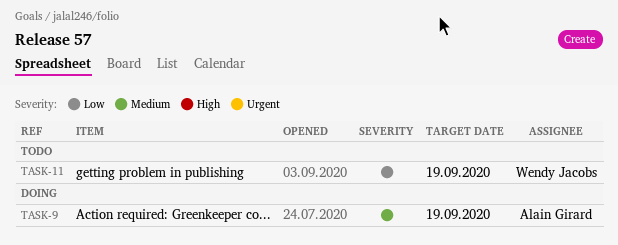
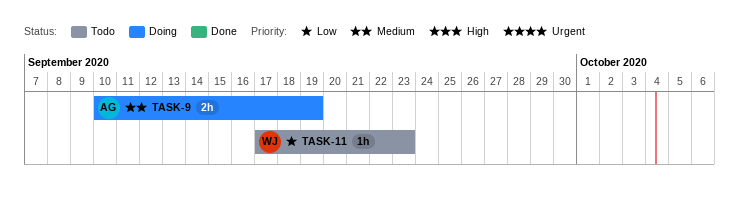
TASK-11, due: Sep 19 -> Sep 23

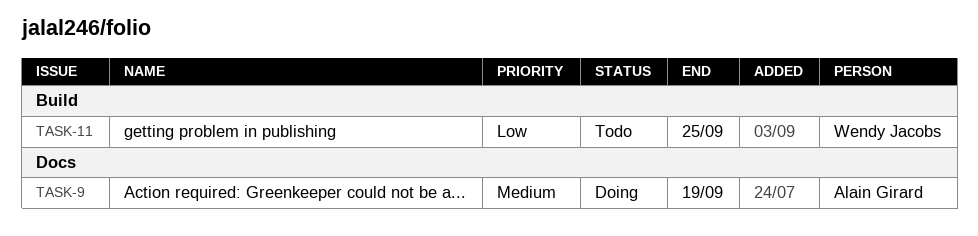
TASK-11, due: Sep 23 -> Sep 25

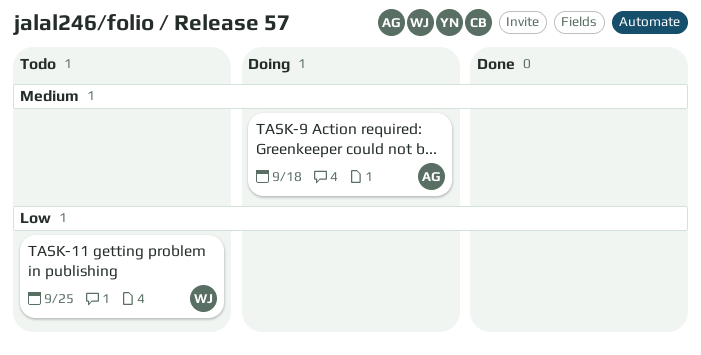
TASK-9, due: Sep 19 -> Sep 18

